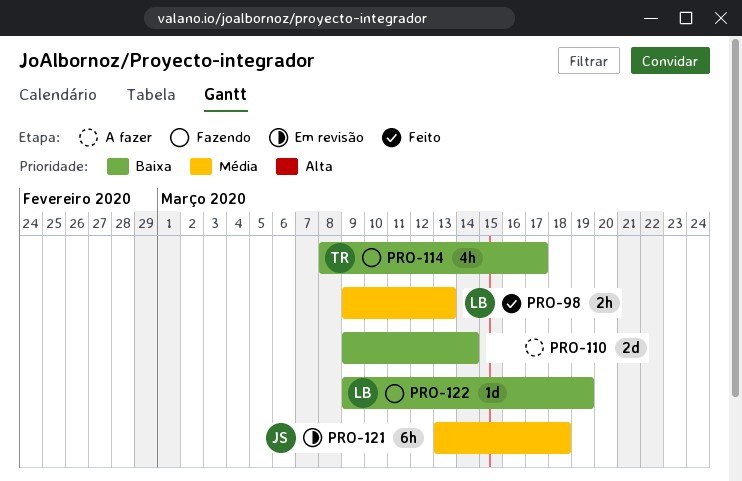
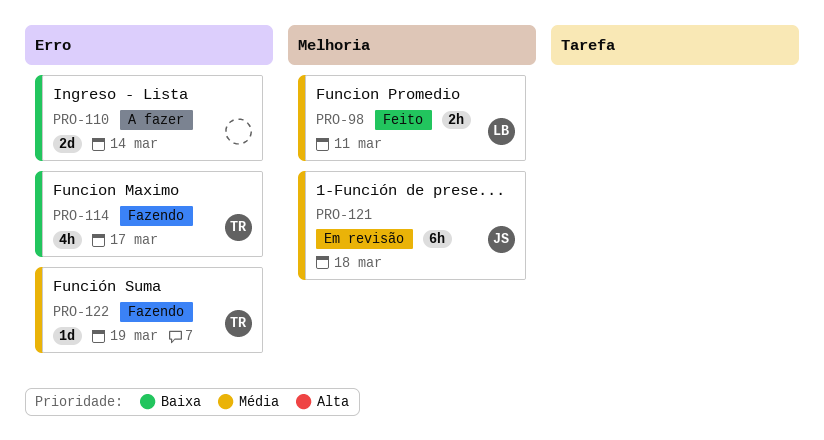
PRO-98, due: Mar 13 -> Mar 11
PRO-122, owner: LB -> TR
PRO-122, priority: Baixa -> Média

